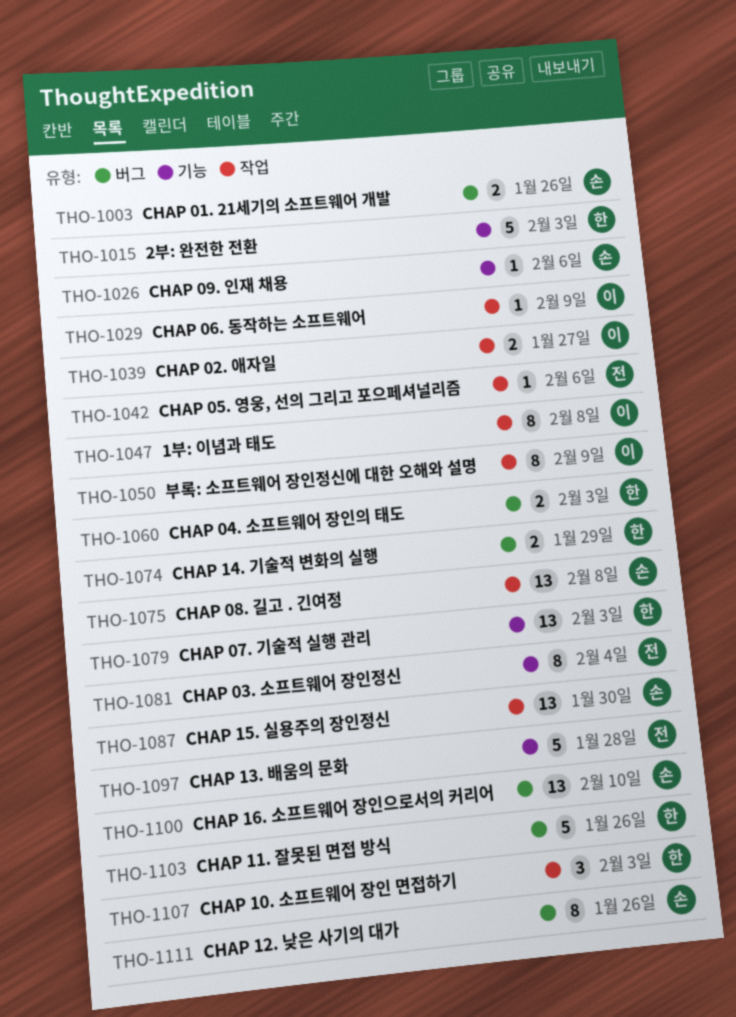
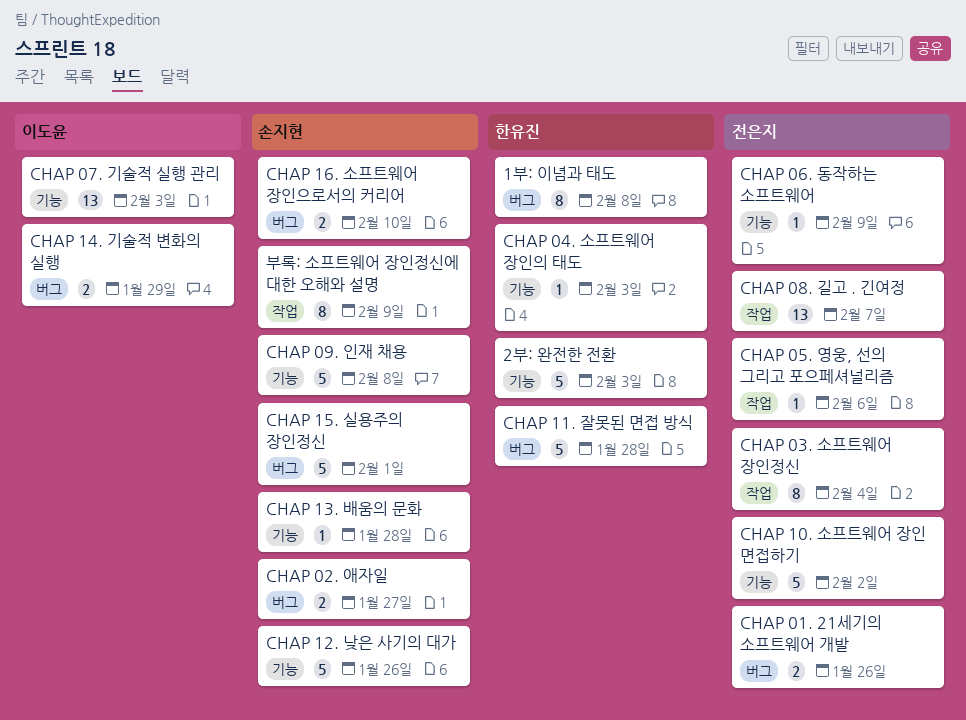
1부: 이념과 태도, owner: 이도윤 -> 한유진
1부: 이념과 태도, label: 작업 -> 버그
CHAP 01. 21세기의 소프트웨어 개발, owner: 손지현 -> 전은지
CHAP 02. 애자일, owner: 이도윤 -> 손지현
CHAP 02. 애자일, label: 작업 -> 버그
CHAP 03. 소프트웨어 장인정신, label: 기능 -> 작업
CHAP 04. 소프트웨어 장인의 태도, label: 버그 -> 기능
CHAP 04. 소프트웨어 장인의 태도, estimate: 2 -> 1
CHAP 06. 동작하는 소프트웨어, owner: 이도윤 -> 전은지
CHAP 06. 동작하는 소프트웨어, label: 작업 -> 기능
CHAP 07. 기술적 실행 관리, owner: 한유진 -> 이도윤
CHAP 08. 길고 . 긴여정, owner: 손지현 -> 전은지
CHAP 08. 길고 . 긴여정, due: Feb 8 -> Feb 7
CHAP 09. 인재 채용, estimate: 1 -> 5
CHAP 09. 인재 채용, due: Feb 6 -> Feb 8
CHAP 10. 소프트웨어 장인 면접하기, owner: 한유진 -> 전은지
CHAP 10. 소프트웨어 장인 면접하기, label: 작업 -> 기능
CHAP 10. 소프트웨어 장인 면접하기, estimate: 3 -> 5
CHAP 10. 소프트웨어 장인 면접하기, due: Feb 3 -> Feb 2
CHAP 11. 잘못된 면접 방식, due: Jan 26 -> Jan 28
CHAP 12. 낮은 사기의 대가, label: 버그 -> 기능
CHAP 12. 낮은 사기의 대가, estimate: 8 -> 5
CHAP 13. 배움의 문화, owner: 전은지 -> 손지현
CHAP 13. 배움의 문화, estimate: 5 -> 1
CHAP 14. 기술적 변화의 실행, owner: 한유진 -> 이도윤
CHAP 15. 실용주의 장인정신, label: 작업 -> 버그
CHAP 15. 실용주의 장인정신, estimate: 13 -> 5
CHAP 15. 실용주의 장인정신, due: Jan 30 -> Feb 1
CHAP 16. 소프트웨어 장인으로서의 커리어, estimate: 13 -> 2
부록: 소프트웨어 장인정신에 대한 오해와 설명, owner: 이도윤 -> 손지현

